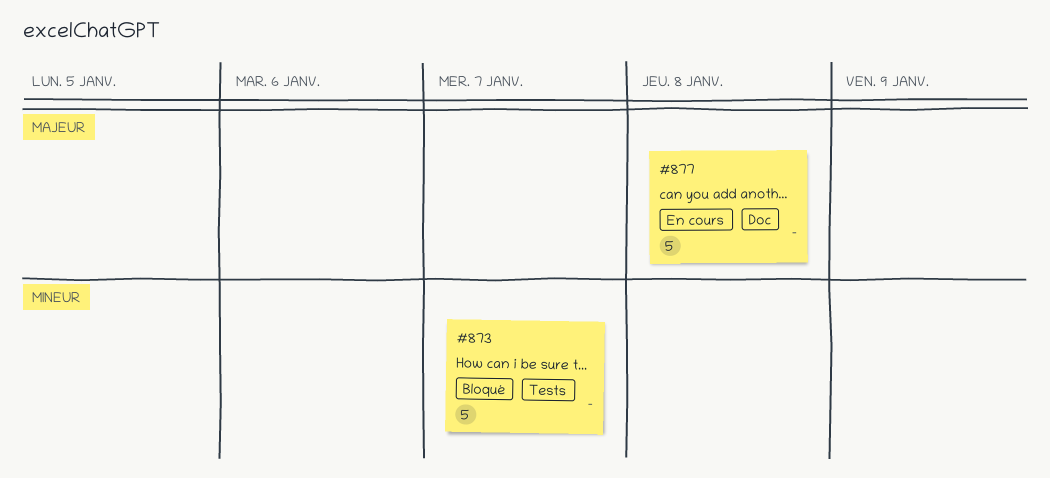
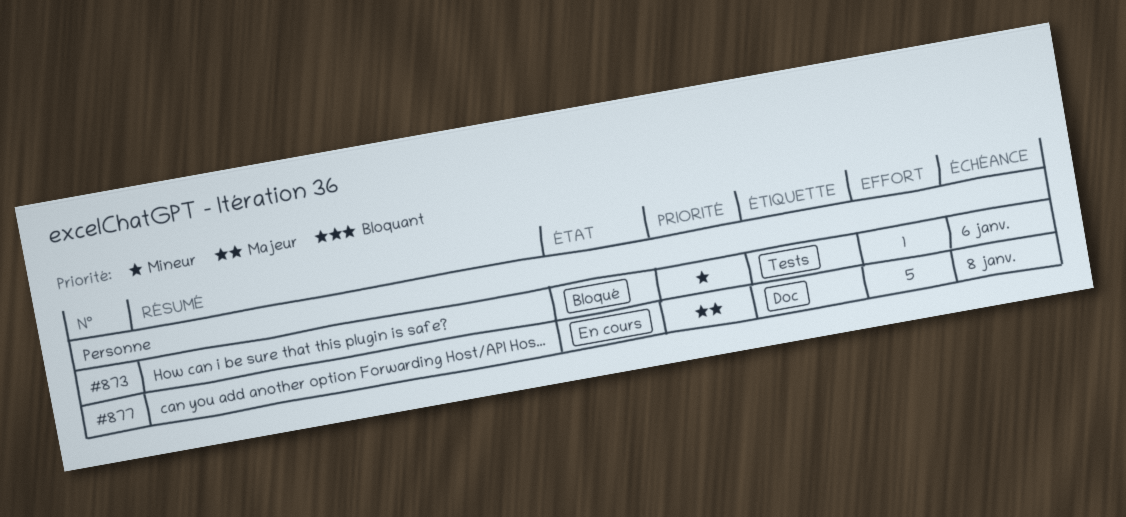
#873, estimate: 5 -> 1
#873, due: Jan 7 -> Jan 6

